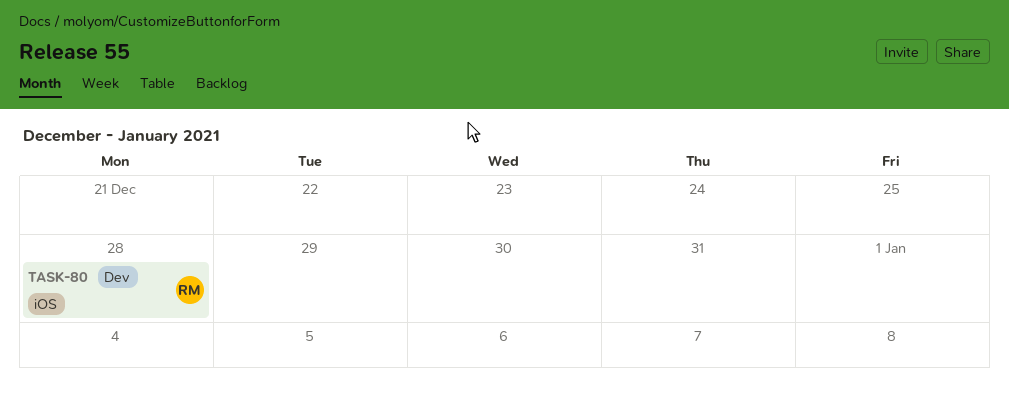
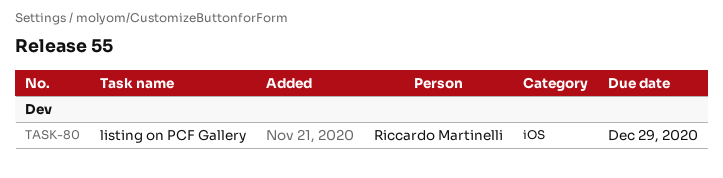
TASK-80, due: Dec 28 -> Dec 29

